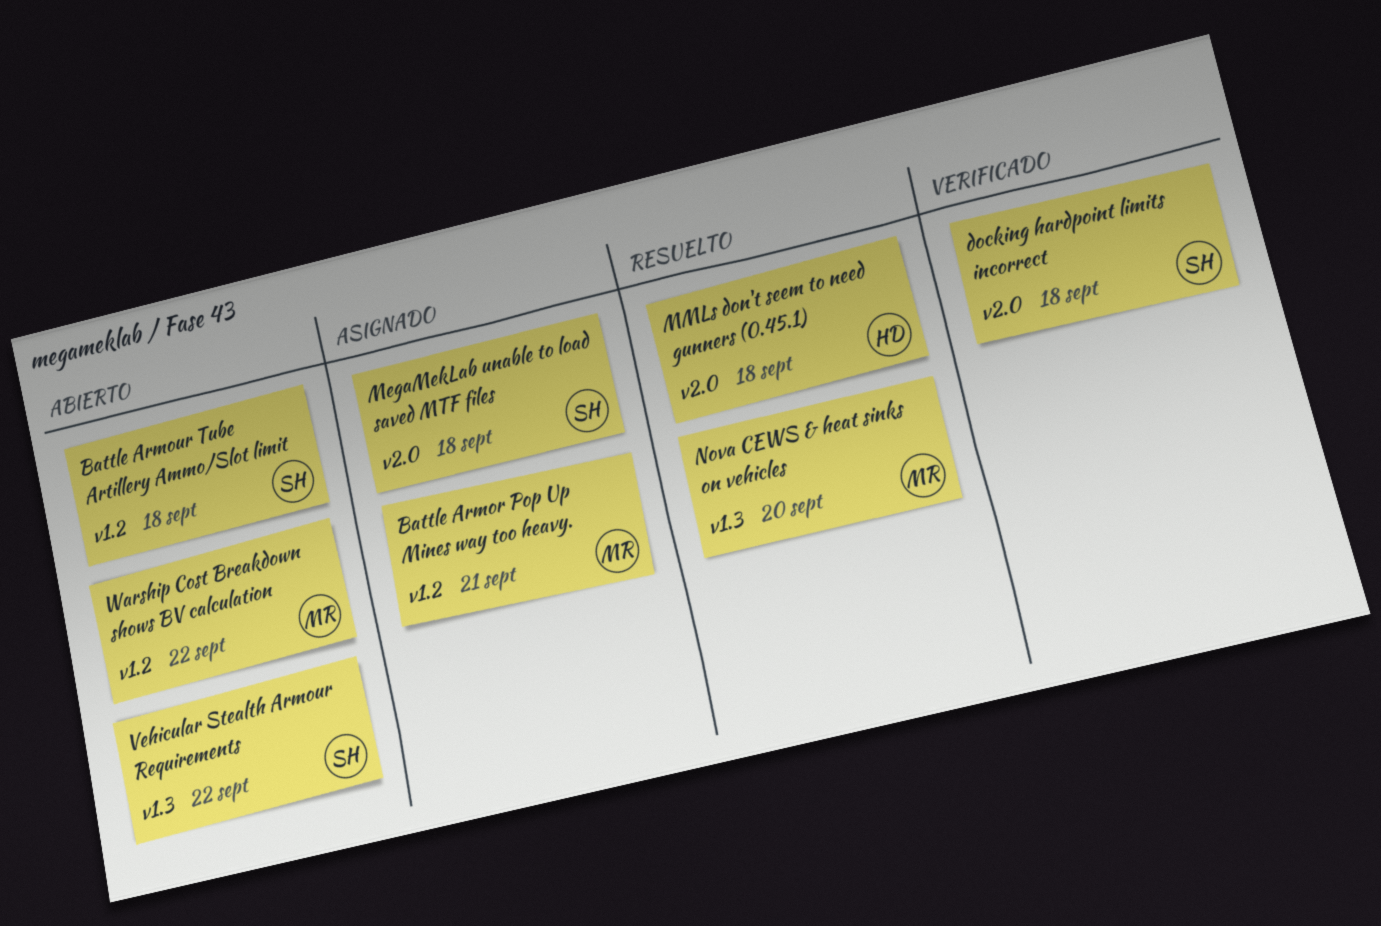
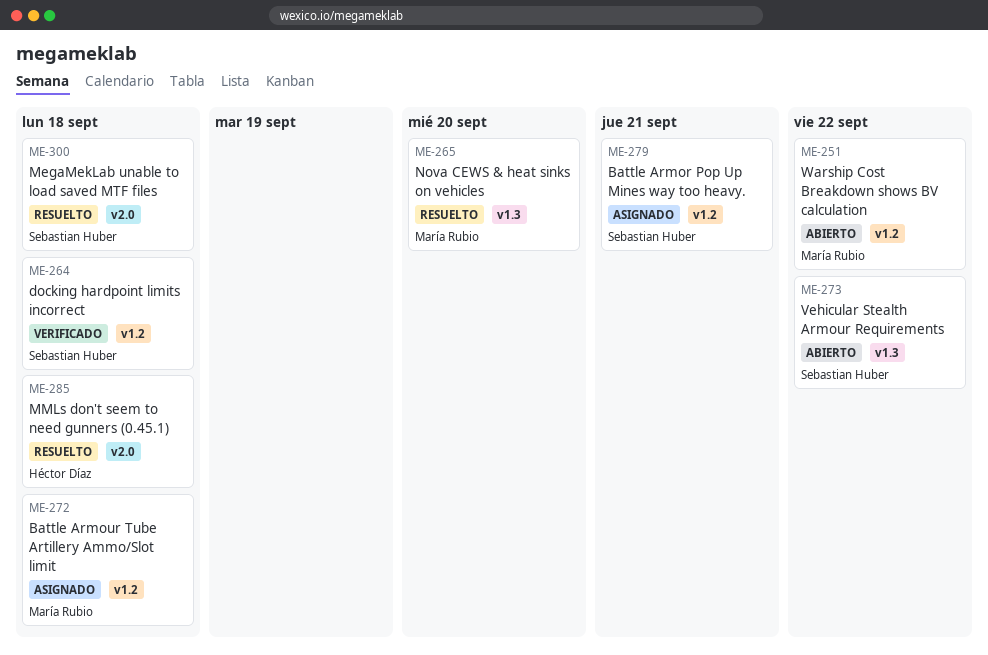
Battle Armor Pop Up Mines way too heavy., owner: María Rubio -> Sebastian Huber
Battle Armour Tube Artillery Ammo/Slot limit, status: Abierto -> Asignado
Battle Armour Tube Artillery Ammo/Slot limit, owner: Sebastian Huber -> María Rubio
docking hardpoint limits incorrect, label: v2.0 -> v1.2
MegaMekLab unable to load saved MTF files, status: Asignado -> Resuelto

